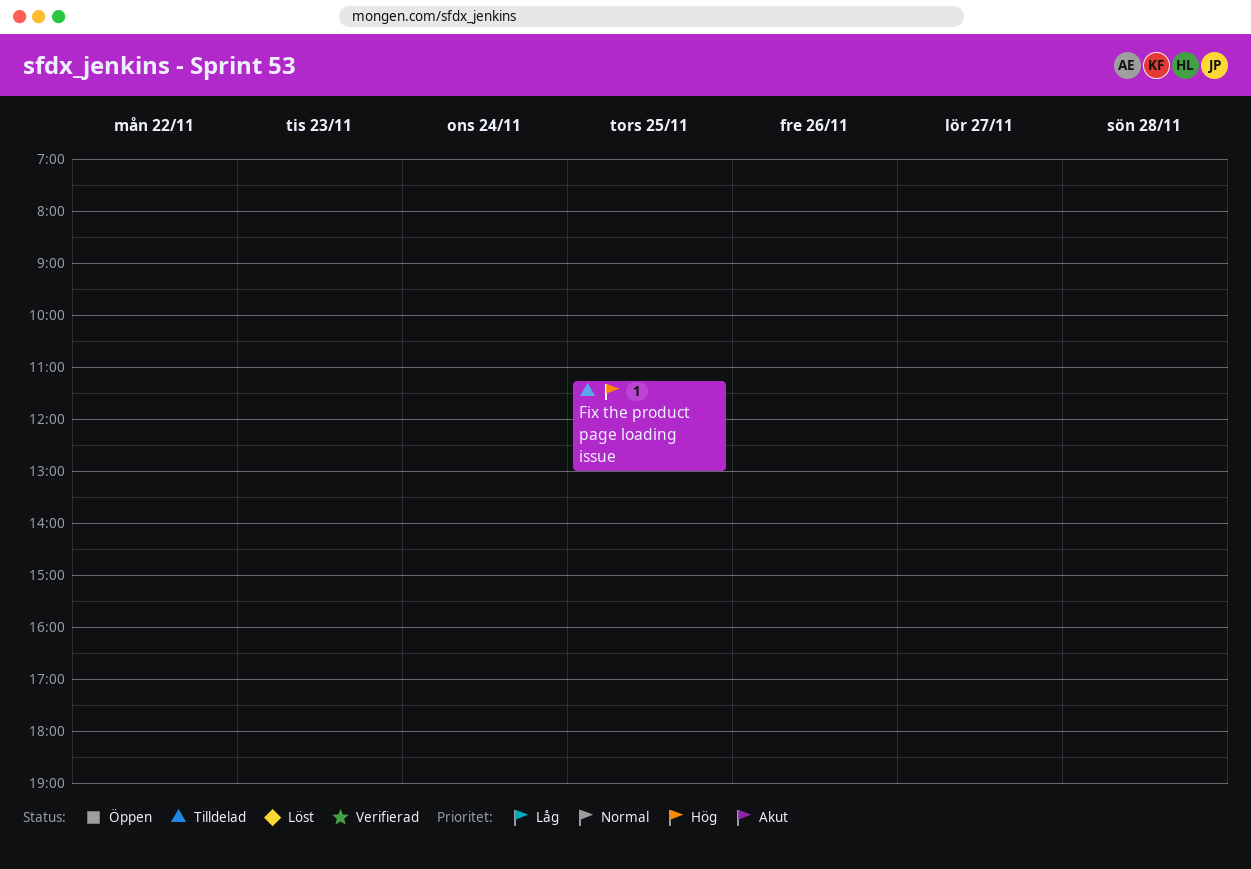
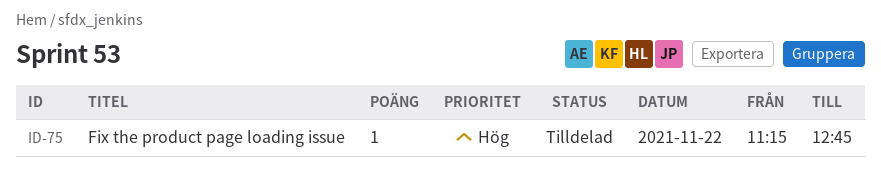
Fix the product page loading issue, day: Nov 25 -> Nov 22
Fix the product page loading issue, ends: 13:00 -> 12:45

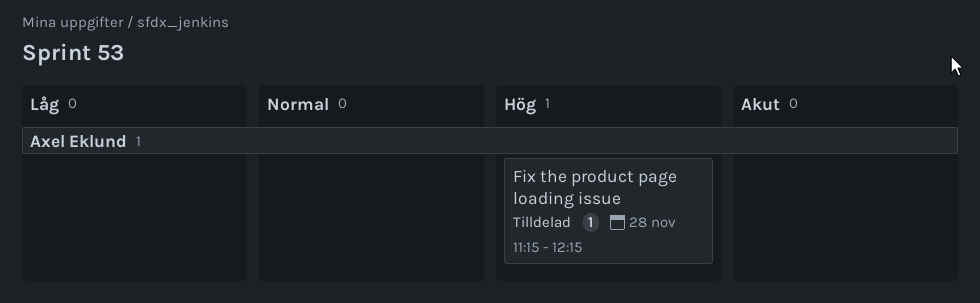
Fix the product page loading issue, day: Nov 22 -> Nov 28
Fix the product page loading issue, ends: 12:45 -> 12:15

